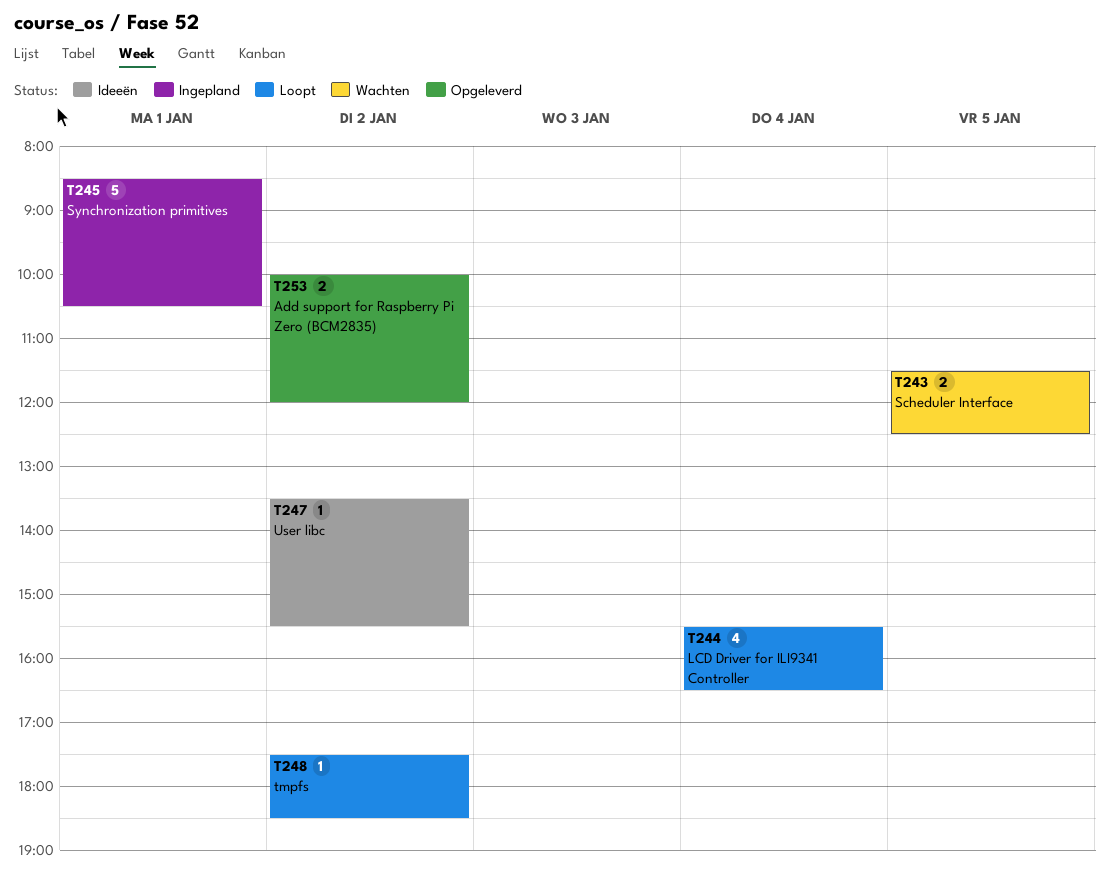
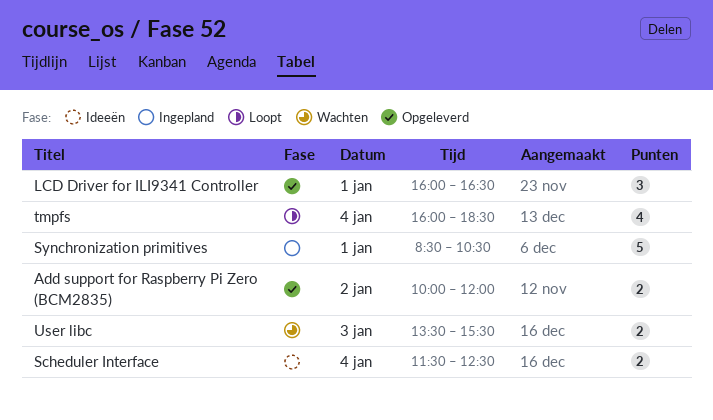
LCD Driver for ILI9341 Controller, status: Loopt -> Opgeleverd
LCD Driver for ILI9341 Controller, estimate: 4 -> 3
LCD Driver for ILI9341 Controller, day: Jan 4 -> Jan 1
LCD Driver for ILI9341 Controller, begins: 15:30 -> 16:00
Scheduler Interface, status: Wachten -> Ideeën
Scheduler Interface, day: Jan 5 -> Jan 4
tmpfs, estimate: 1 -> 4
tmpfs, day: Jan 2 -> Jan 4
tmpfs, begins: 17:30 -> 16:00
User libc, status: Ideeën -> Wachten
User libc, estimate: 1 -> 2
User libc, day: Jan 2 -> Jan 3

